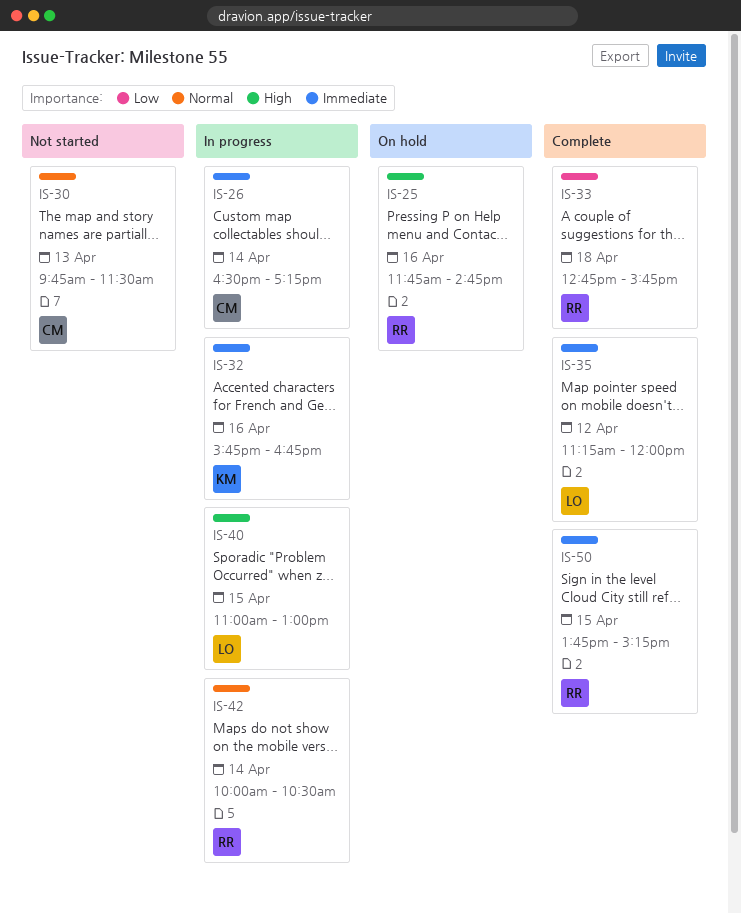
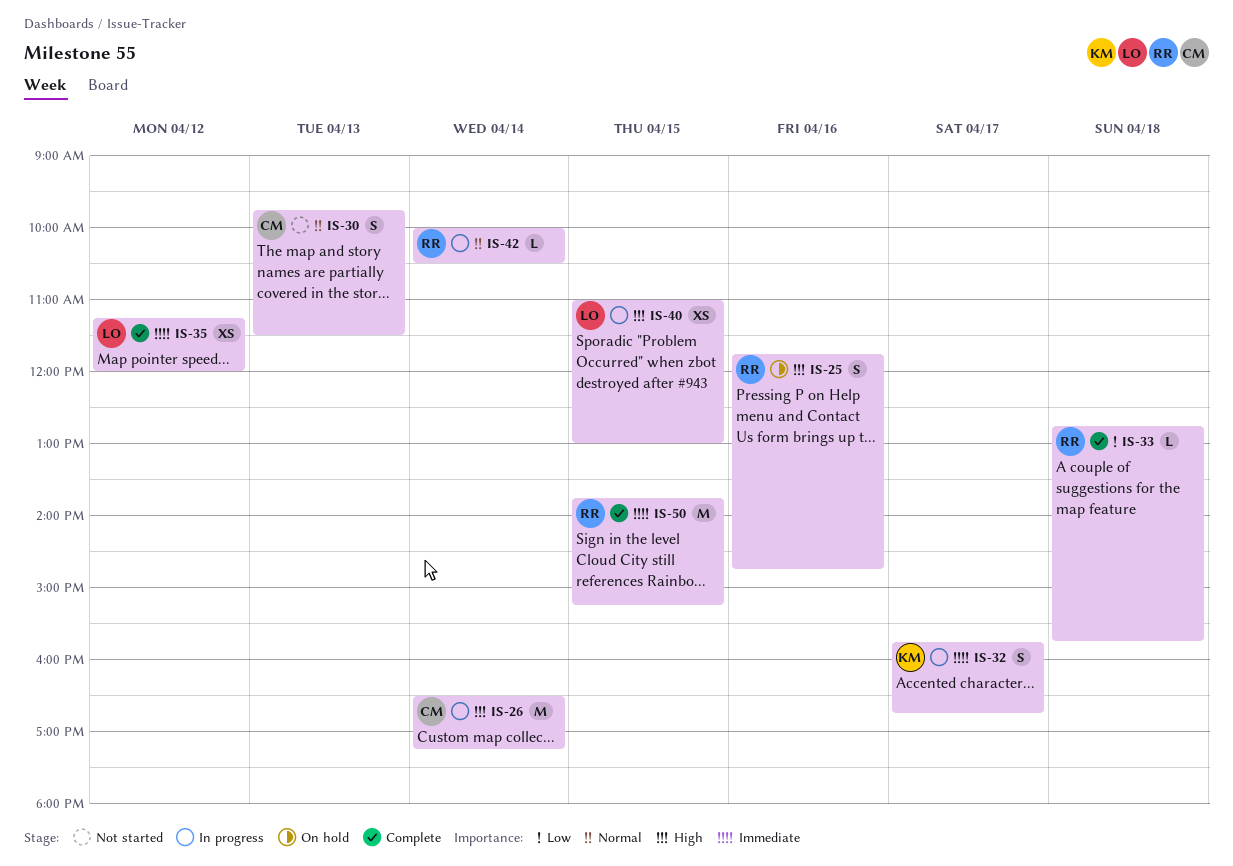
IS-26, priority: Immediate -> High
IS-32, day: Apr 16 -> Apr 17

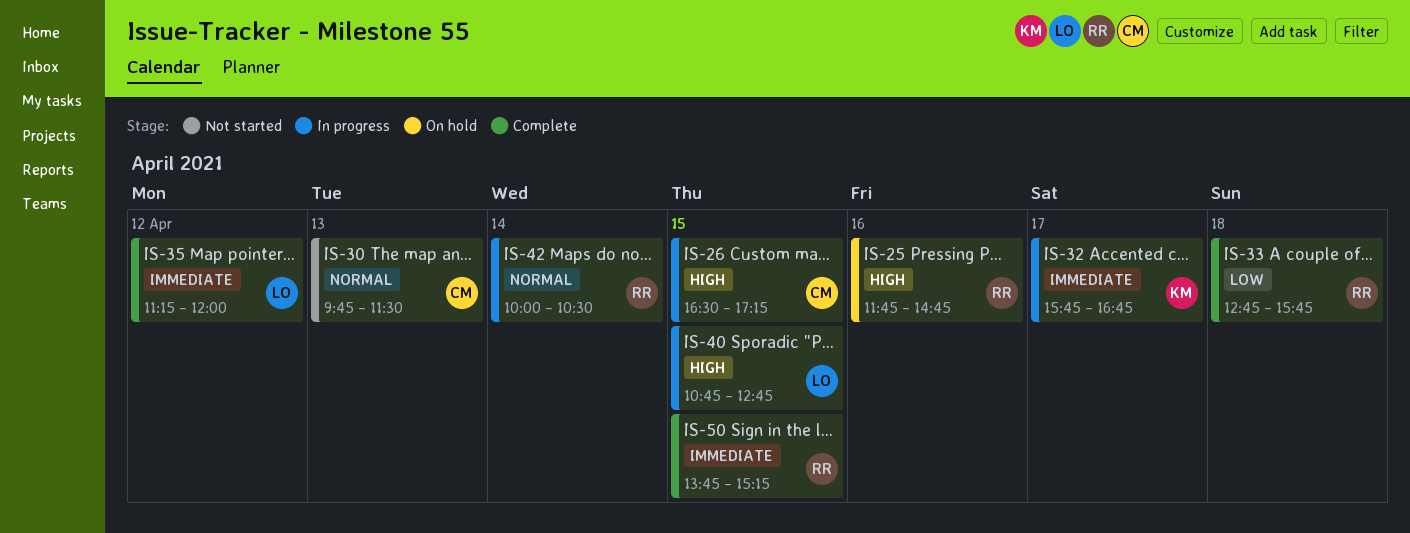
IS-26, day: Apr 14 -> Apr 15
IS-40, begins: 11:00 -> 10:45
IS-40, ends: 13:00 -> 12:45

